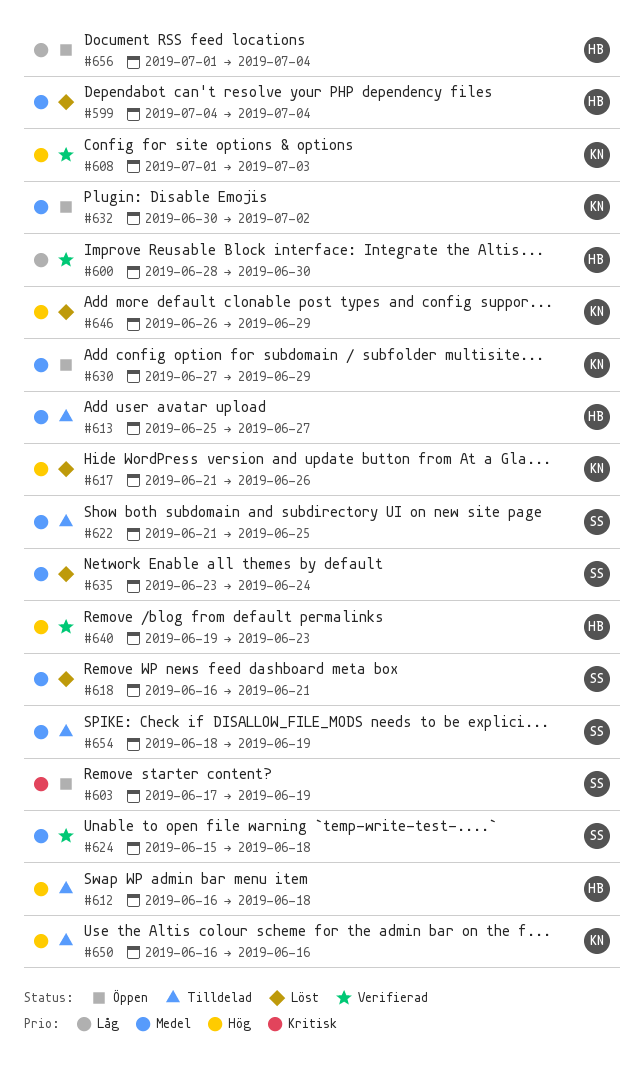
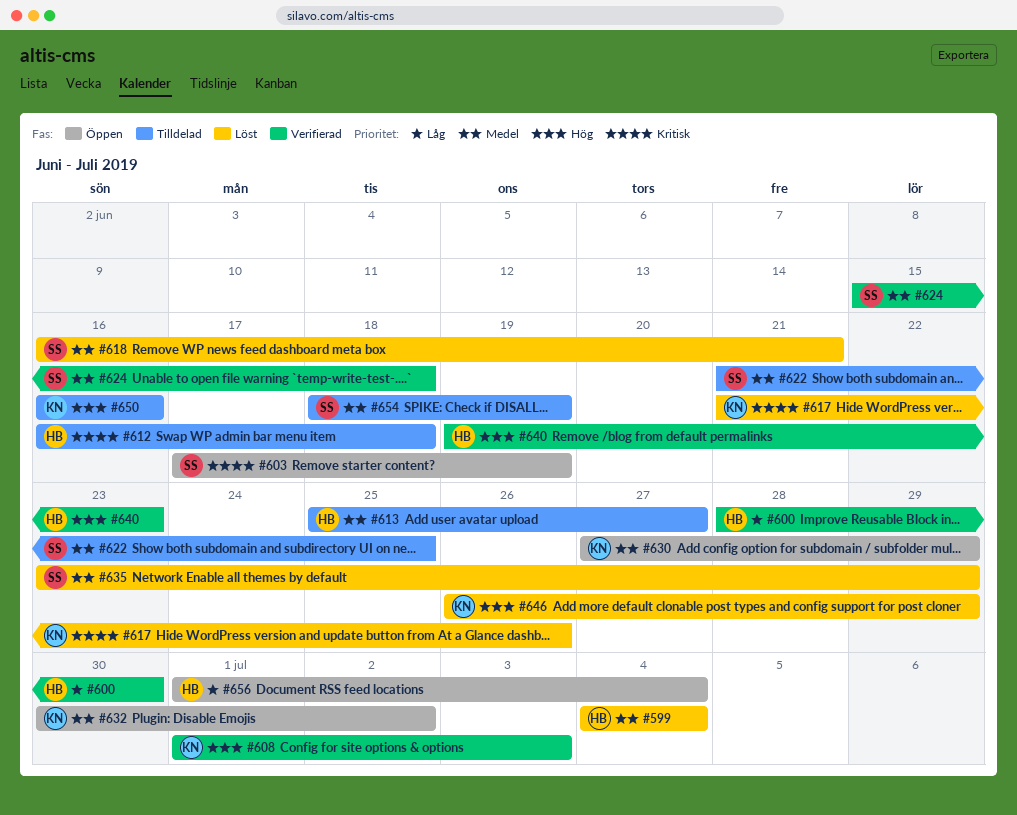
#612, priority: Hög -> Kritisk
#617, priority: Hög -> Kritisk
#635, due: Jun 24 -> Jun 29

